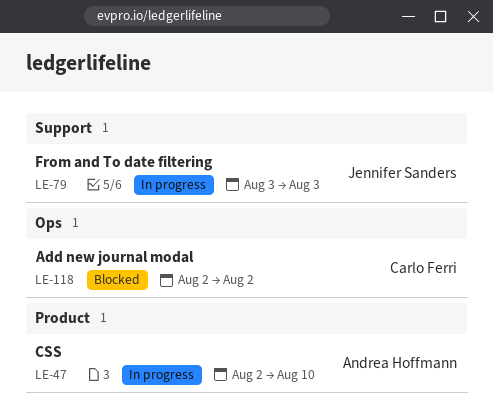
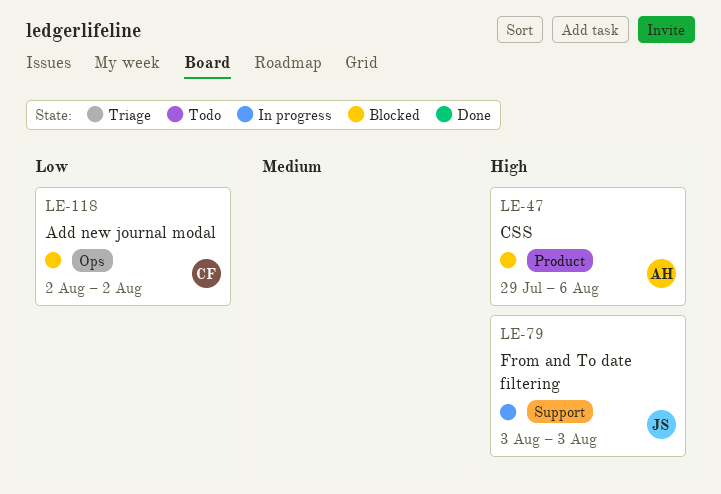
LE-47, status: In progress -> Blocked
LE-47, start: Aug 2 -> Jul 29
LE-47, due: Aug 10 -> Aug 6

